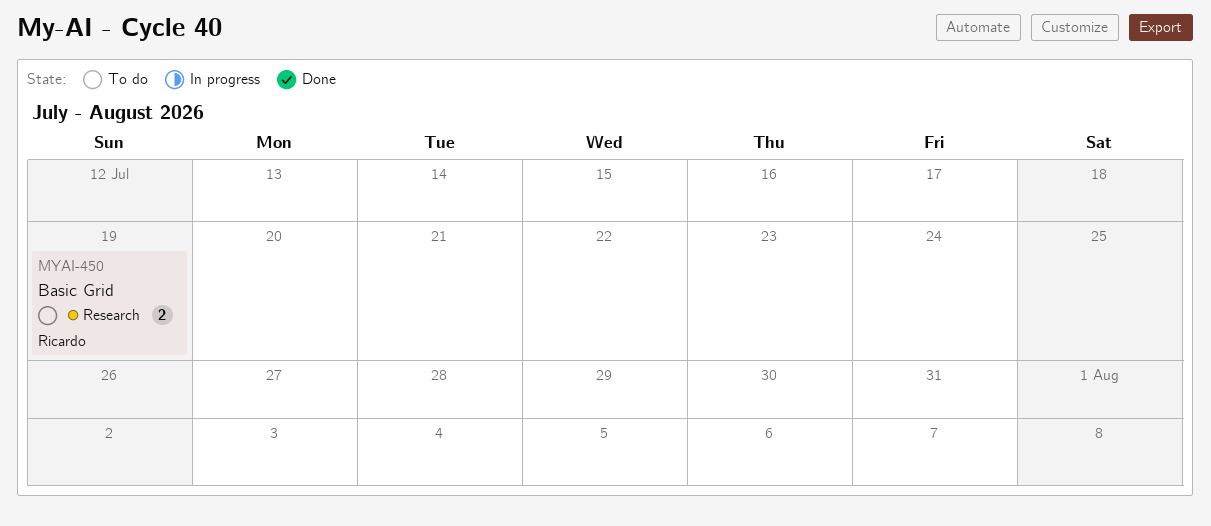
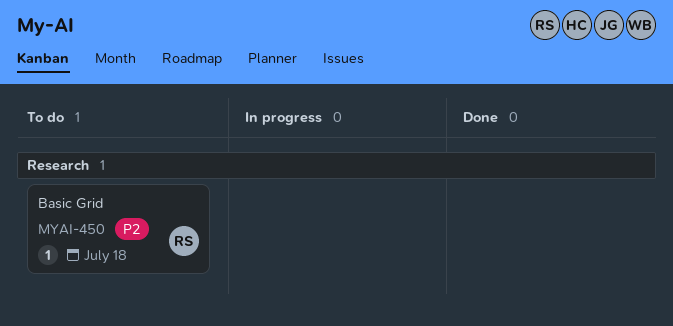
MYAI-450, estimate: 2 -> 1
MYAI-450, due: Jul 19 -> Jul 18

